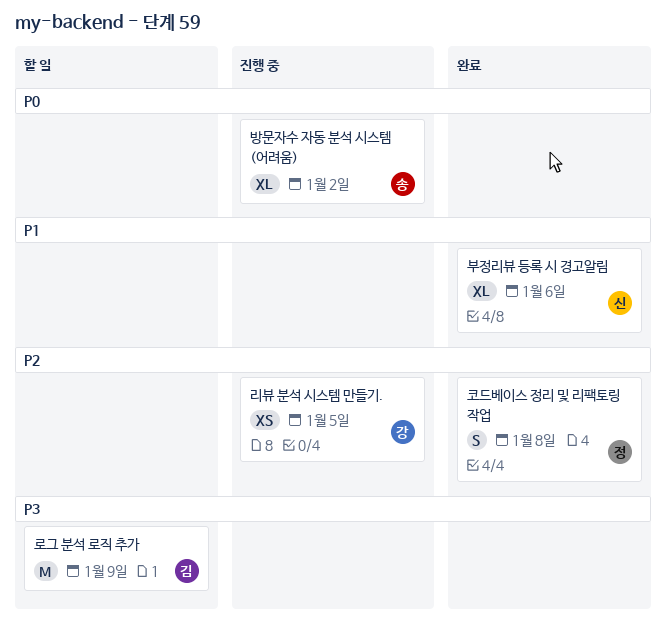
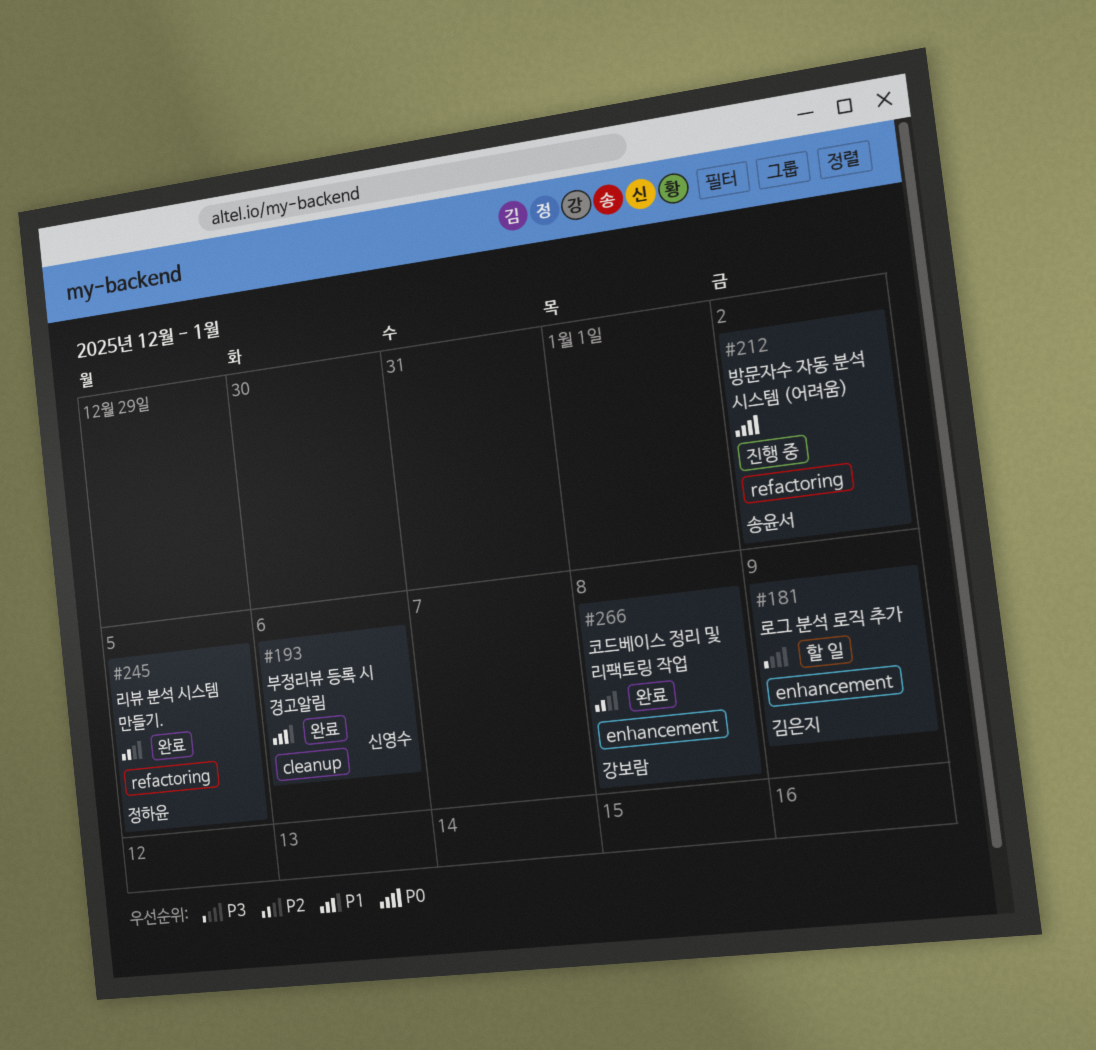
리뷰 분석 시스템 만들기., status: 진행 중 -> 완료
리뷰 분석 시스템 만들기., owner: 강보람 -> 정하윤
코드베이스 정리 및 리팩토링 작업, owner: 정하윤 -> 강보람

